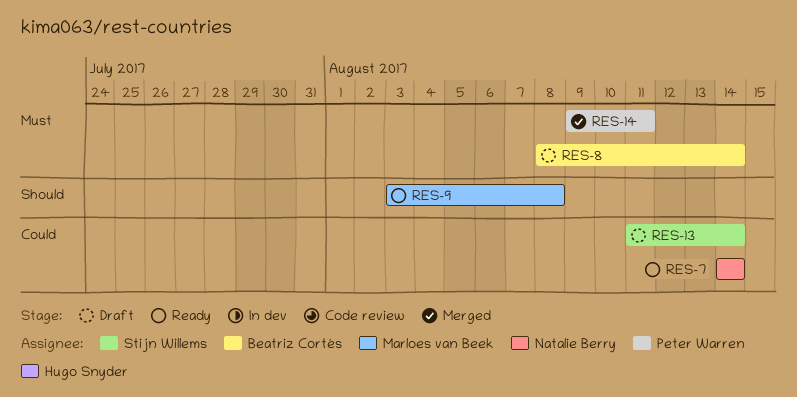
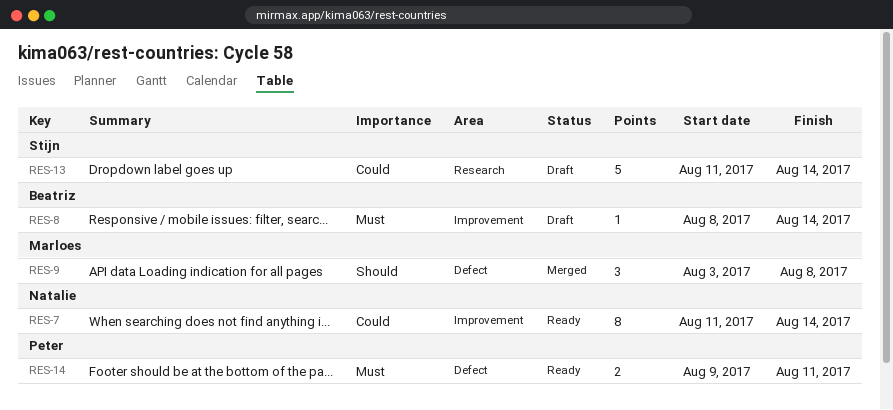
RES-7, start: Aug 14 -> Aug 11
RES-9, status: Ready -> Merged
RES-14, status: Merged -> Ready

